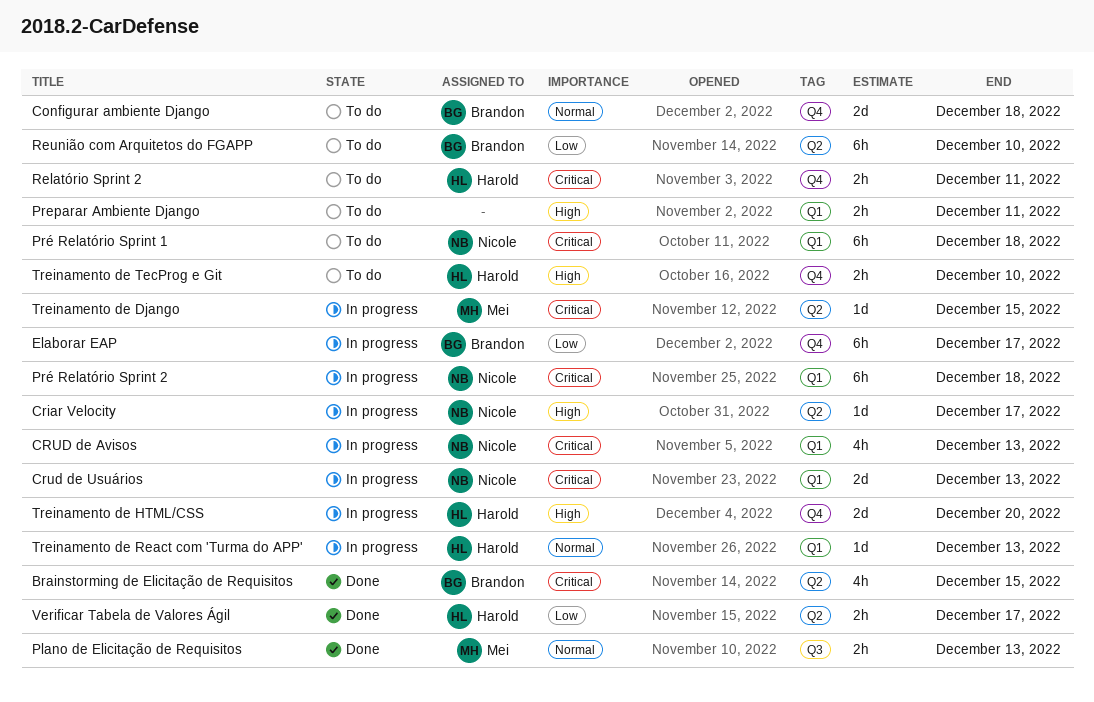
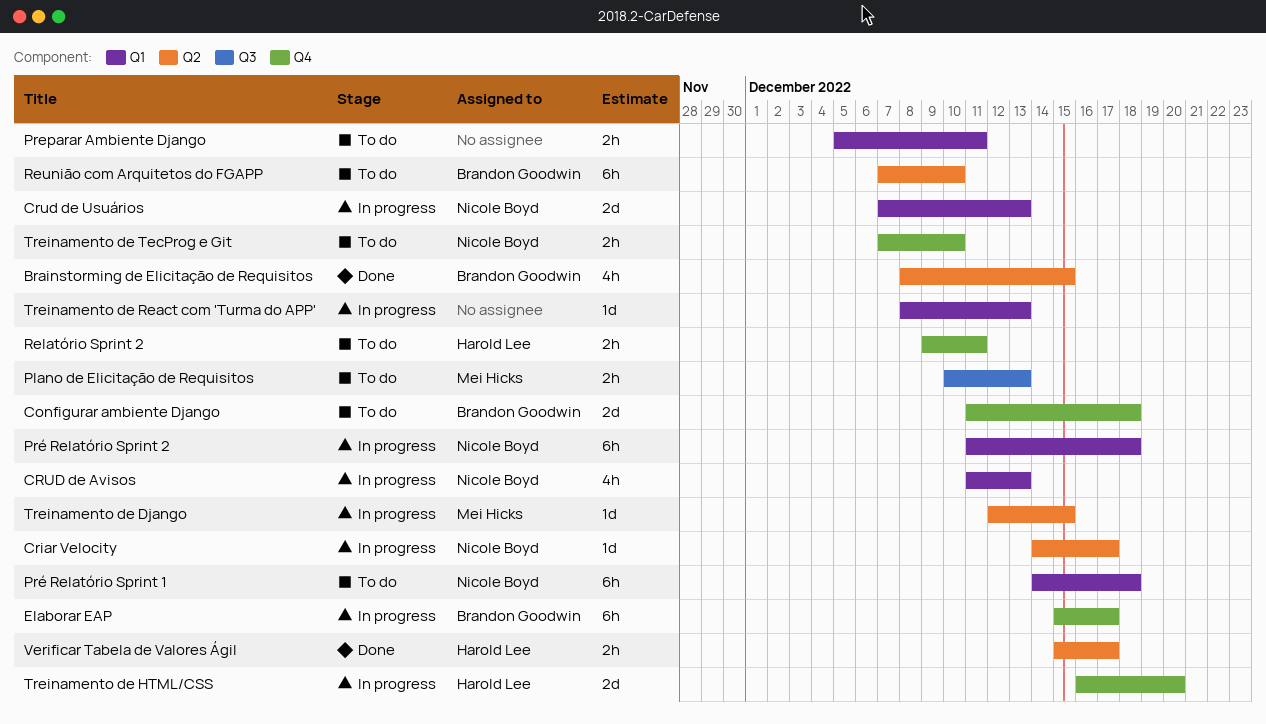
Plano de Elicitação de Requisitos, status: Done -> To do
Treinamento de React com 'Turma do APP', owner: Harold Lee -> none
Treinamento de TecProg e Git, owner: Harold Lee -> Nicole Boyd

